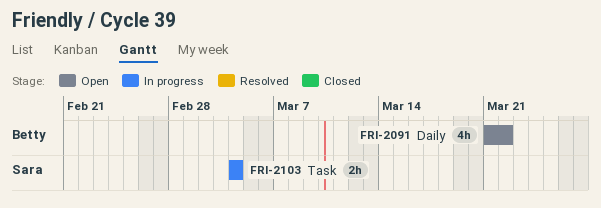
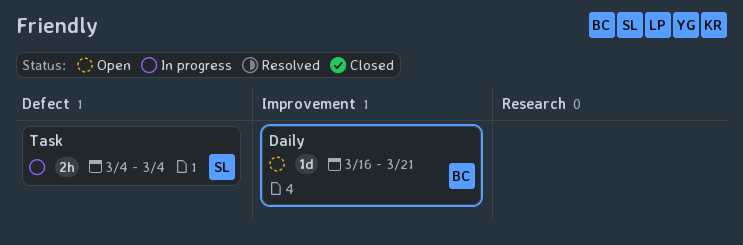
Daily, estimate: 4h -> 1d
Daily, start: Mar 21 -> Mar 16
Daily, due: Mar 22 -> Mar 21

